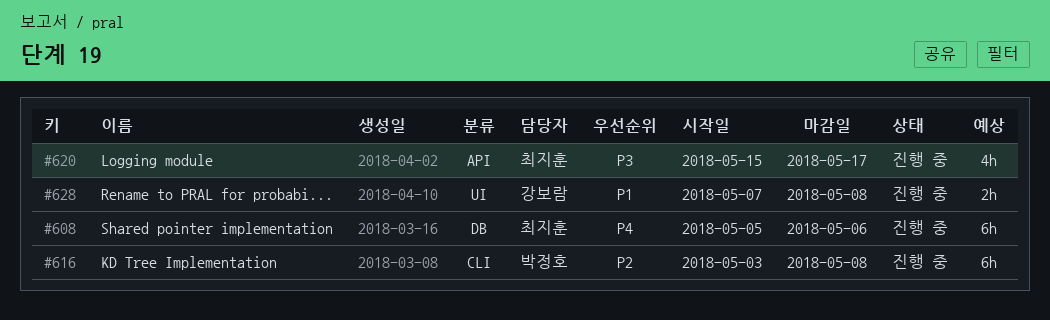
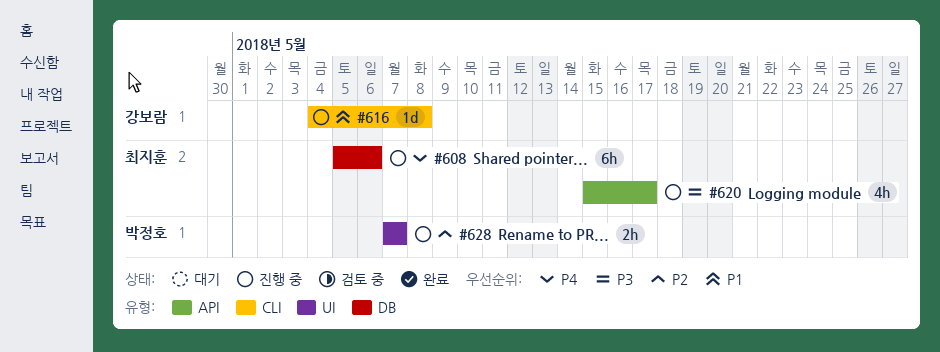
#616, owner: 박정호 -> 강보람
#616, priority: P2 -> P1
#616, estimate: 6h -> 1d
#616, start: May 3 -> May 4
#628, owner: 강보람 -> 박정호
#628, priority: P1 -> P2
#628, due: May 8 -> May 7

